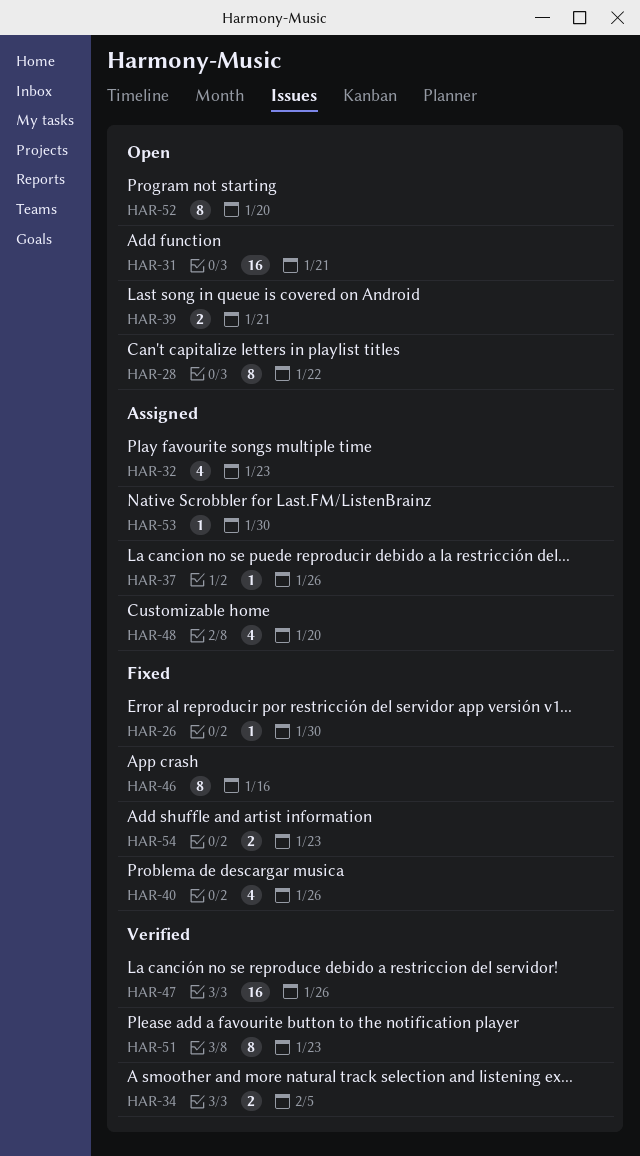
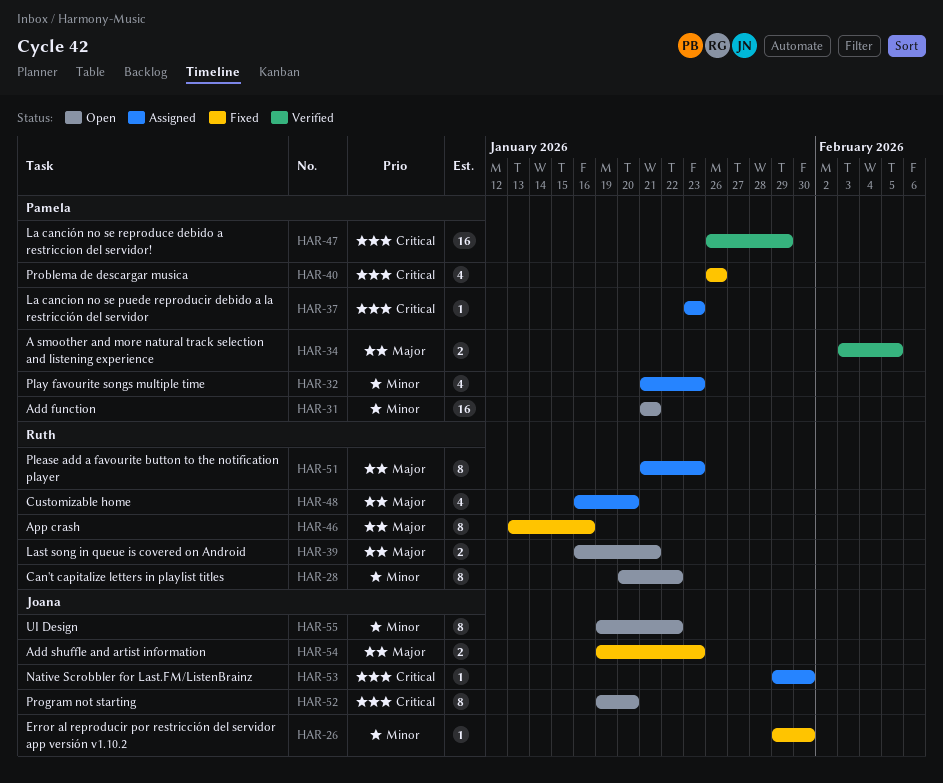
HAR-37, due: Jan 26 -> Jan 23
HAR-47, due: Jan 26 -> Jan 29
HAR-51, status: Verified -> Assigned
HAR-55: none -> present

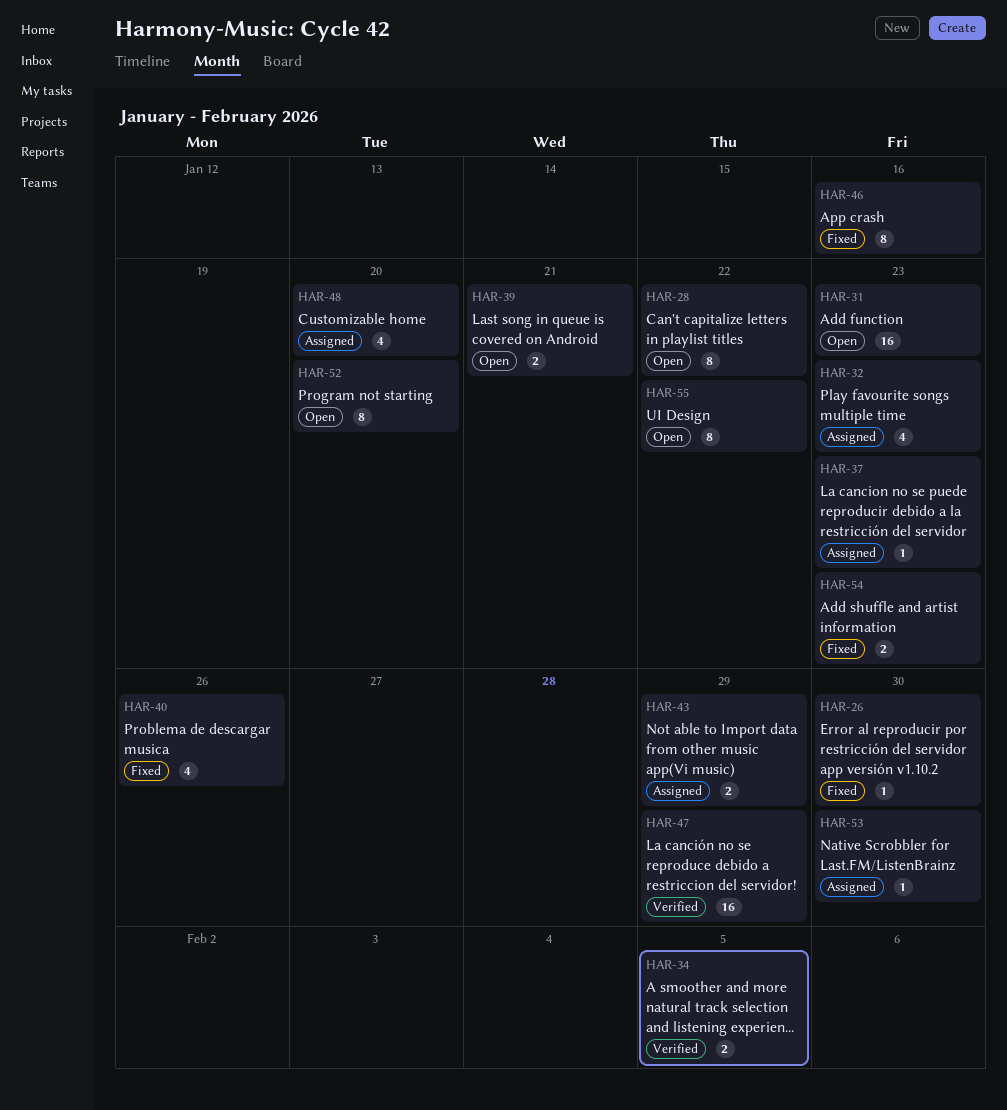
HAR-31, due: Jan 21 -> Jan 23
HAR-43: none -> present
HAR-51: present -> none

